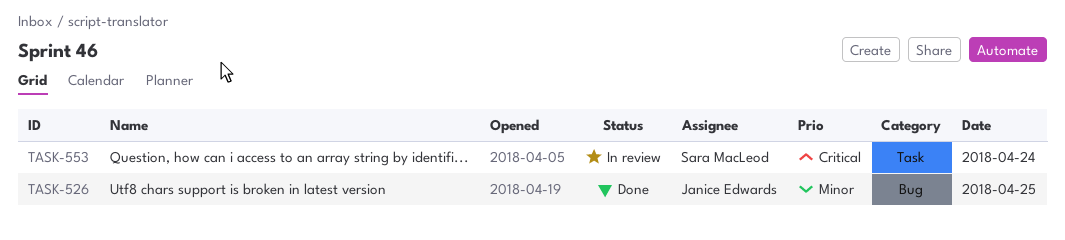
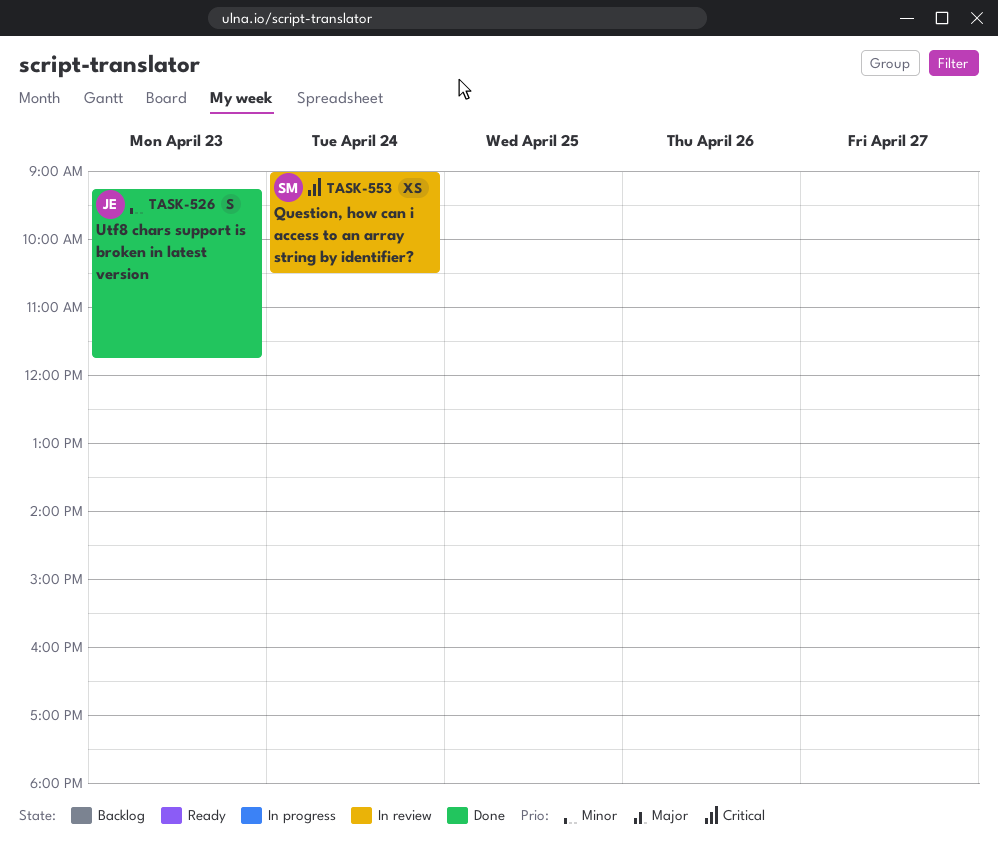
TASK-526, day: Apr 25 -> Apr 23

